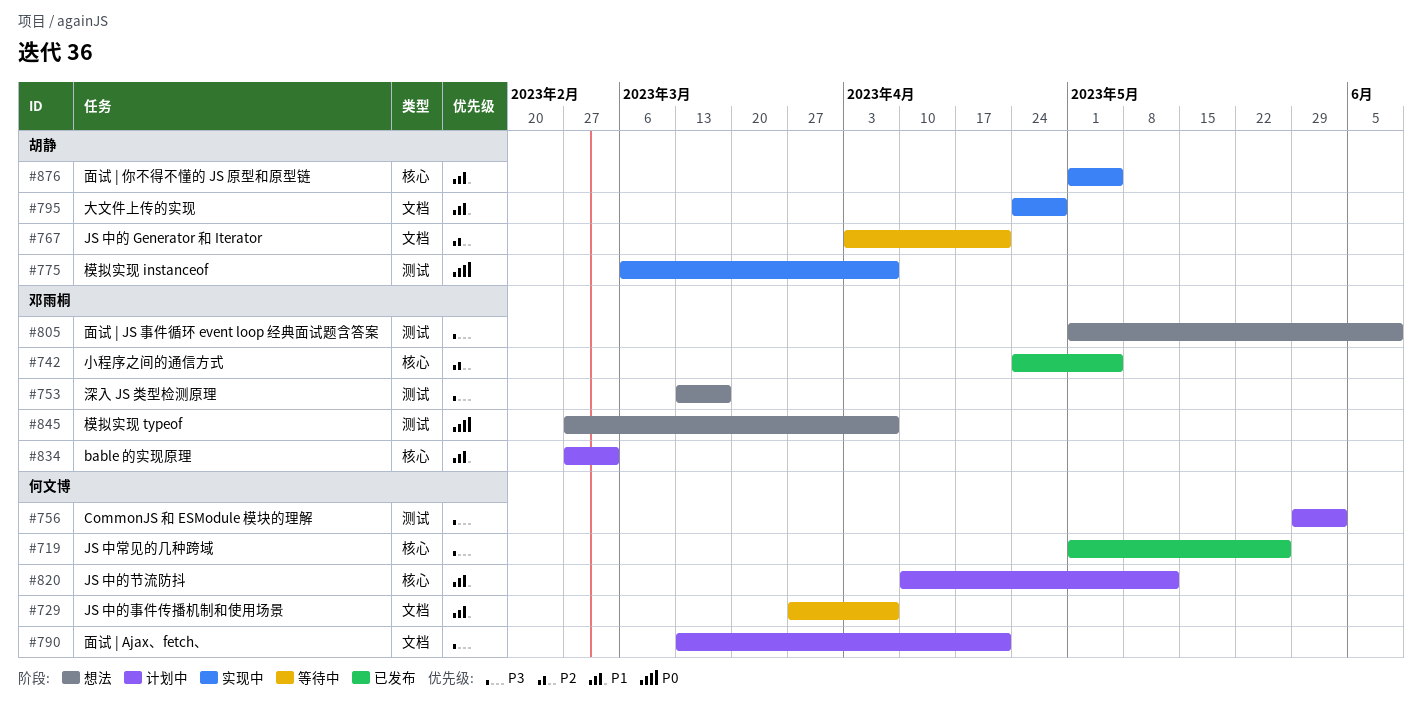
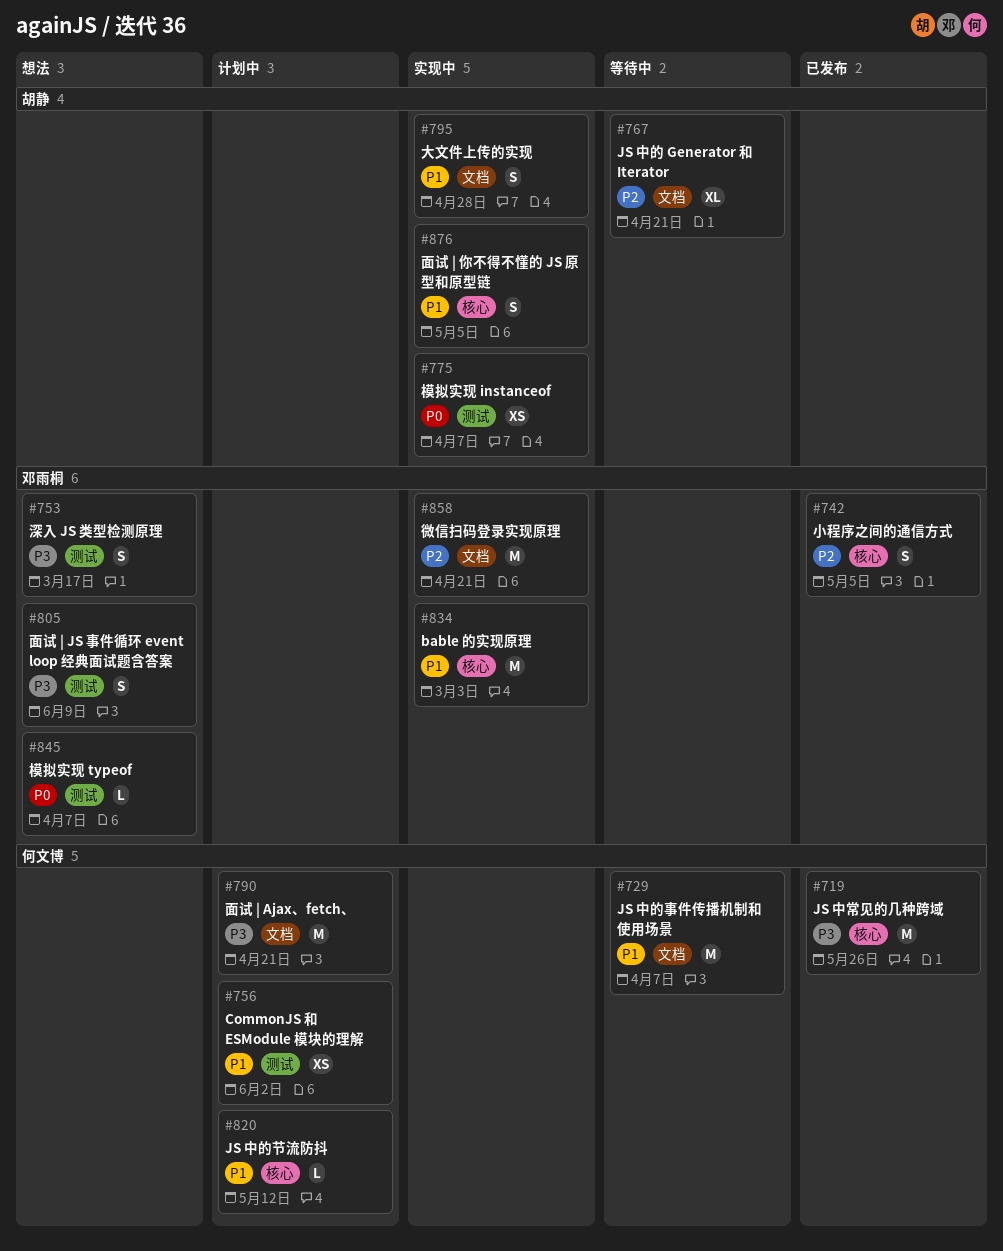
#756, priority: P3 -> P1
#834, status: 计划中 -> 实现中
#858: none -> present

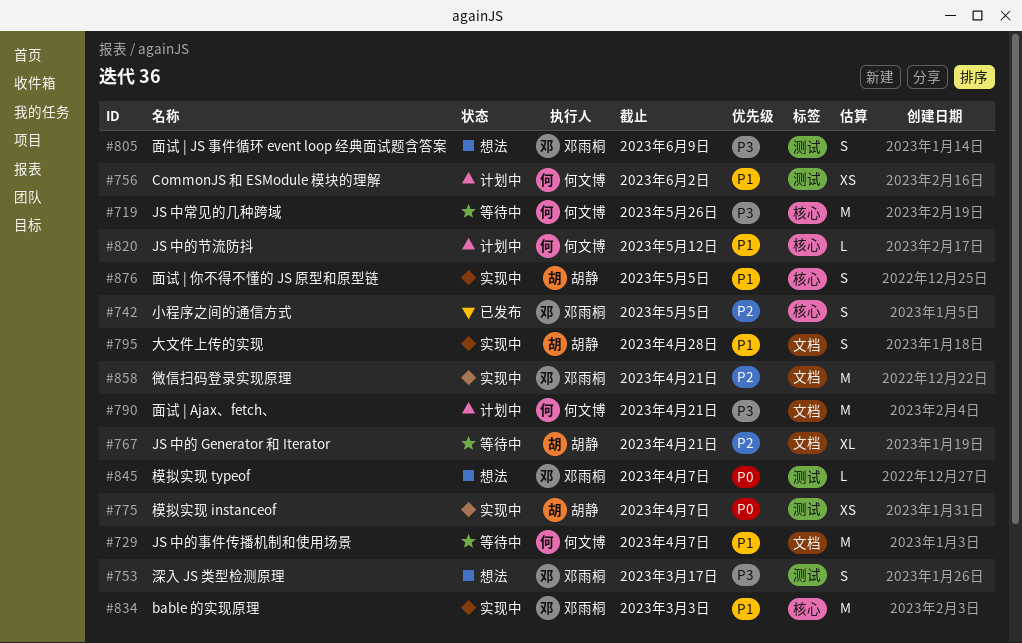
#719, status: 已发布 -> 等待中

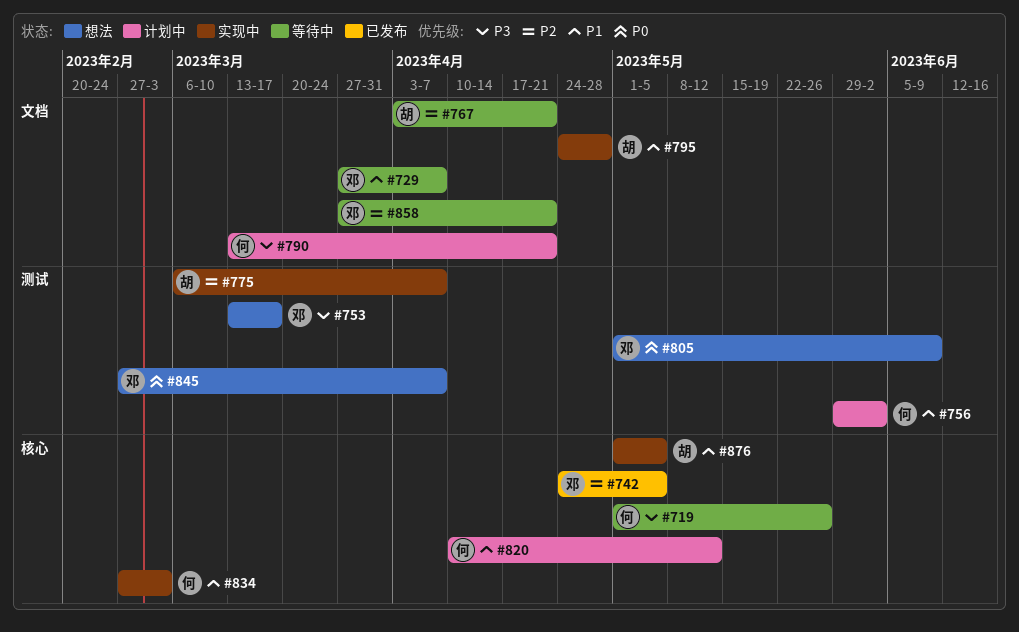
#729, owner: 何文博 -> 邓雨桐
#775, priority: P0 -> P2
#805, priority: P3 -> P0
#834, owner: 邓雨桐 -> 何文博
#858, status: 实现中 -> 等待中

